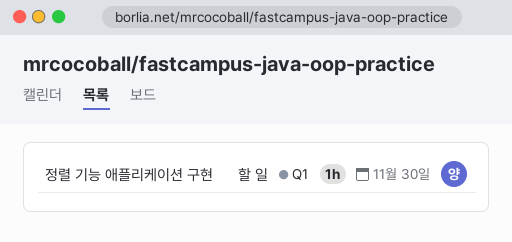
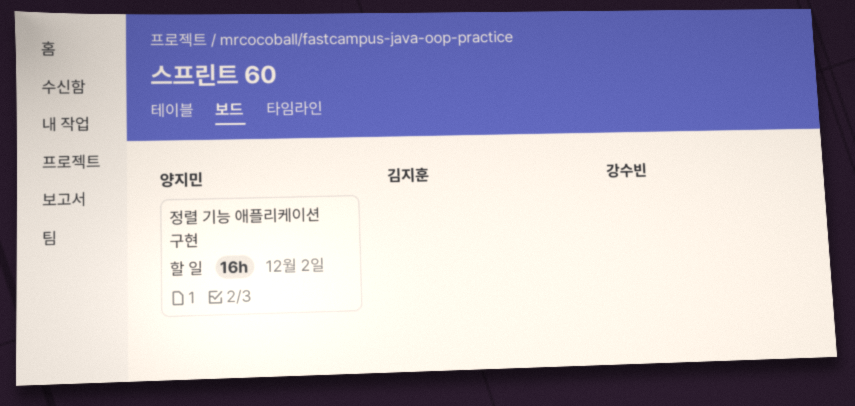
정렬 기능 애플리케이션 구현, estimate: 1h -> 16h
정렬 기능 애플리케이션 구현, due: Nov 30 -> Dec 2

